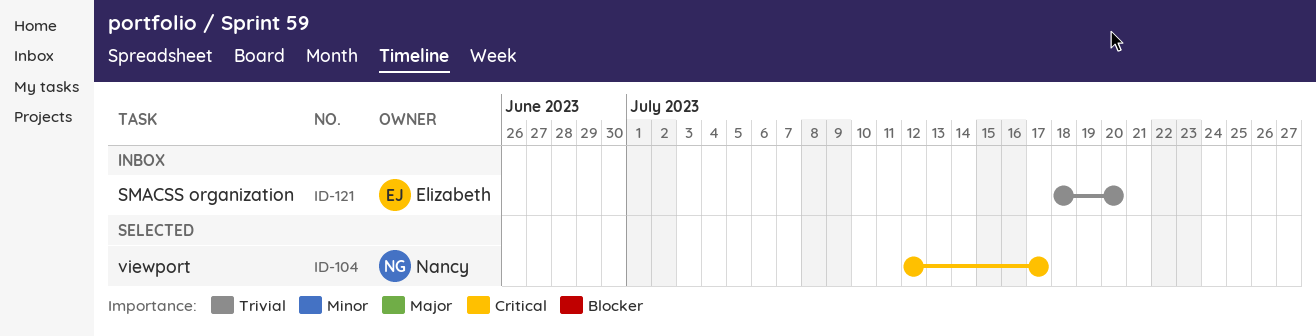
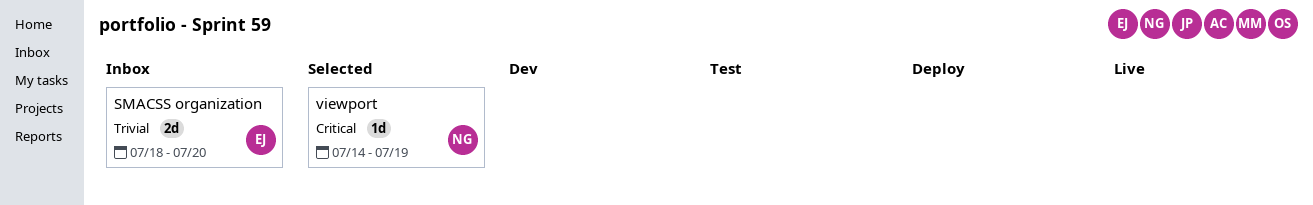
viewport, start: Jul 12 -> Jul 14
viewport, due: Jul 17 -> Jul 19

